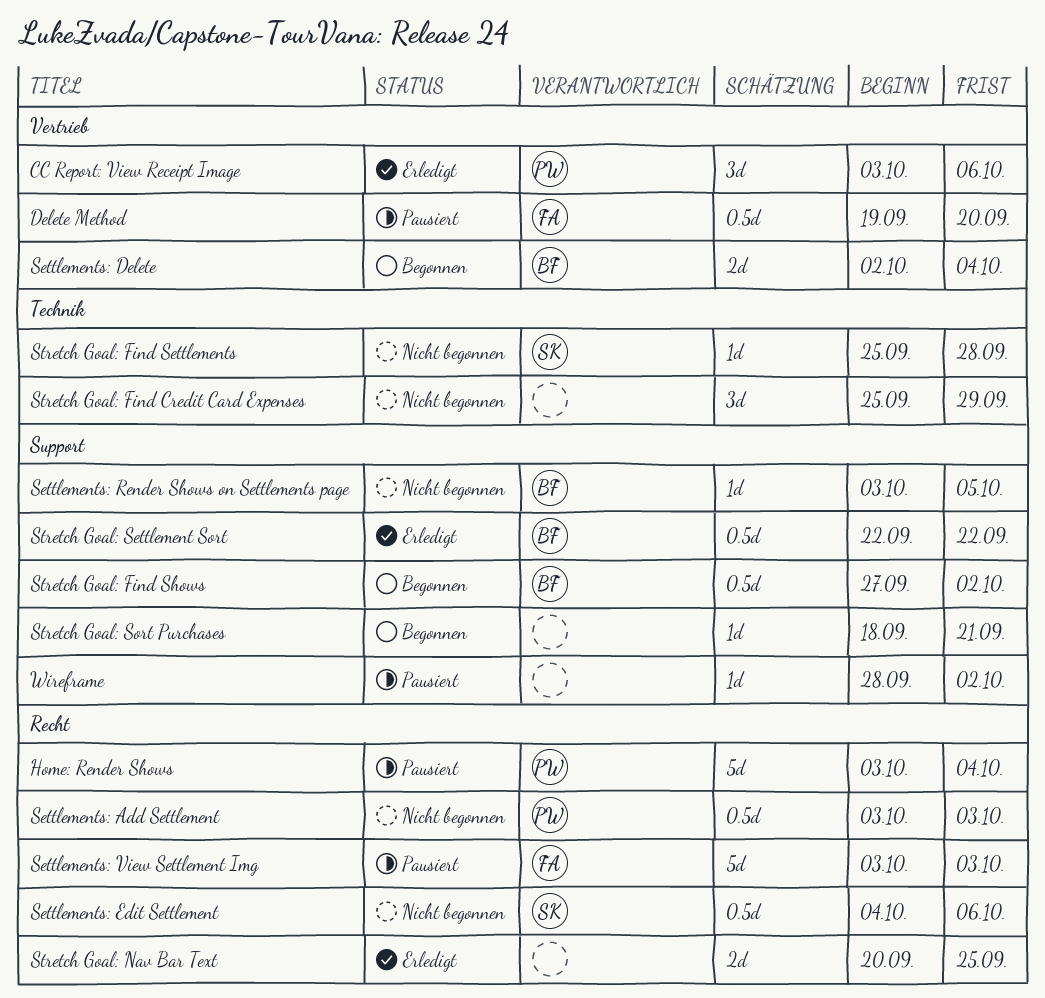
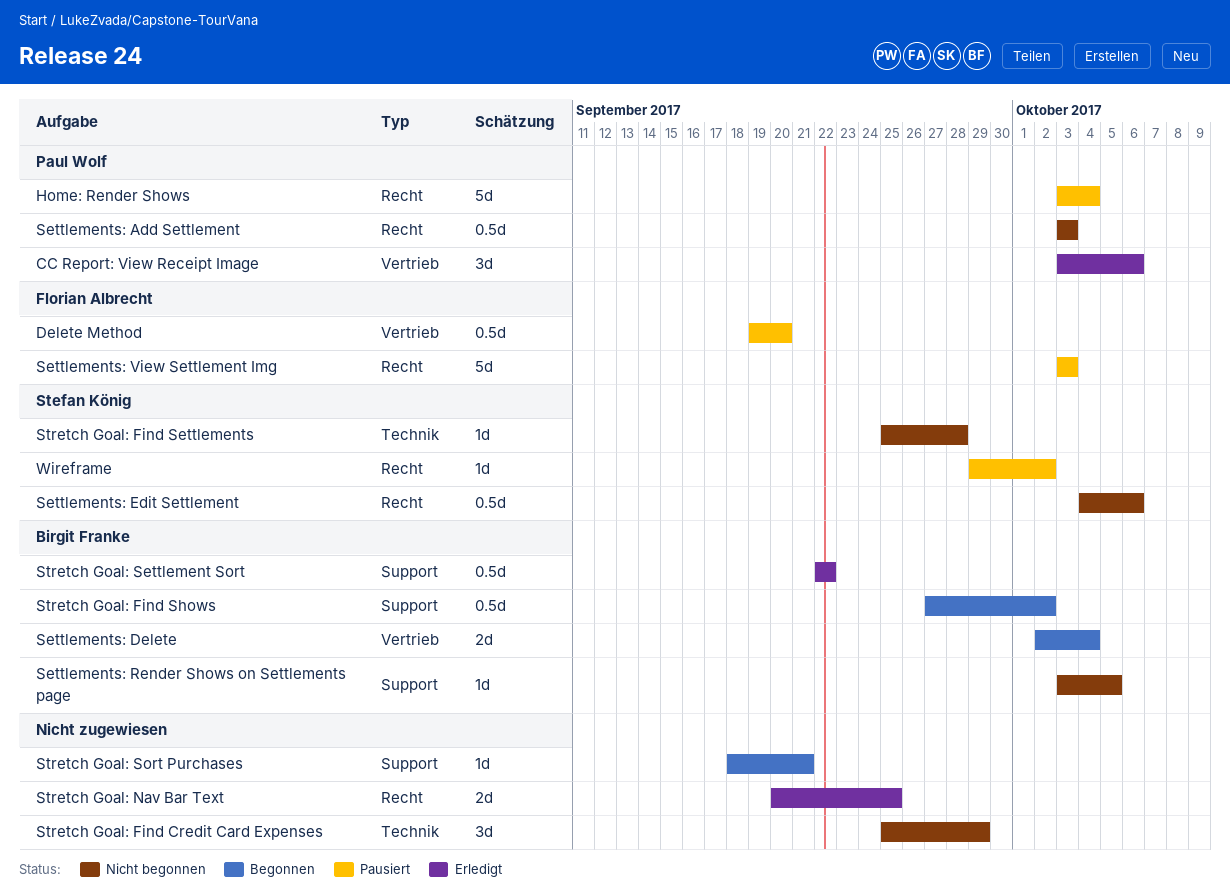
Wireframe, owner: none -> Stefan König
Wireframe, label: Support -> Recht
Wireframe, start: Sep 28 -> Sep 29

